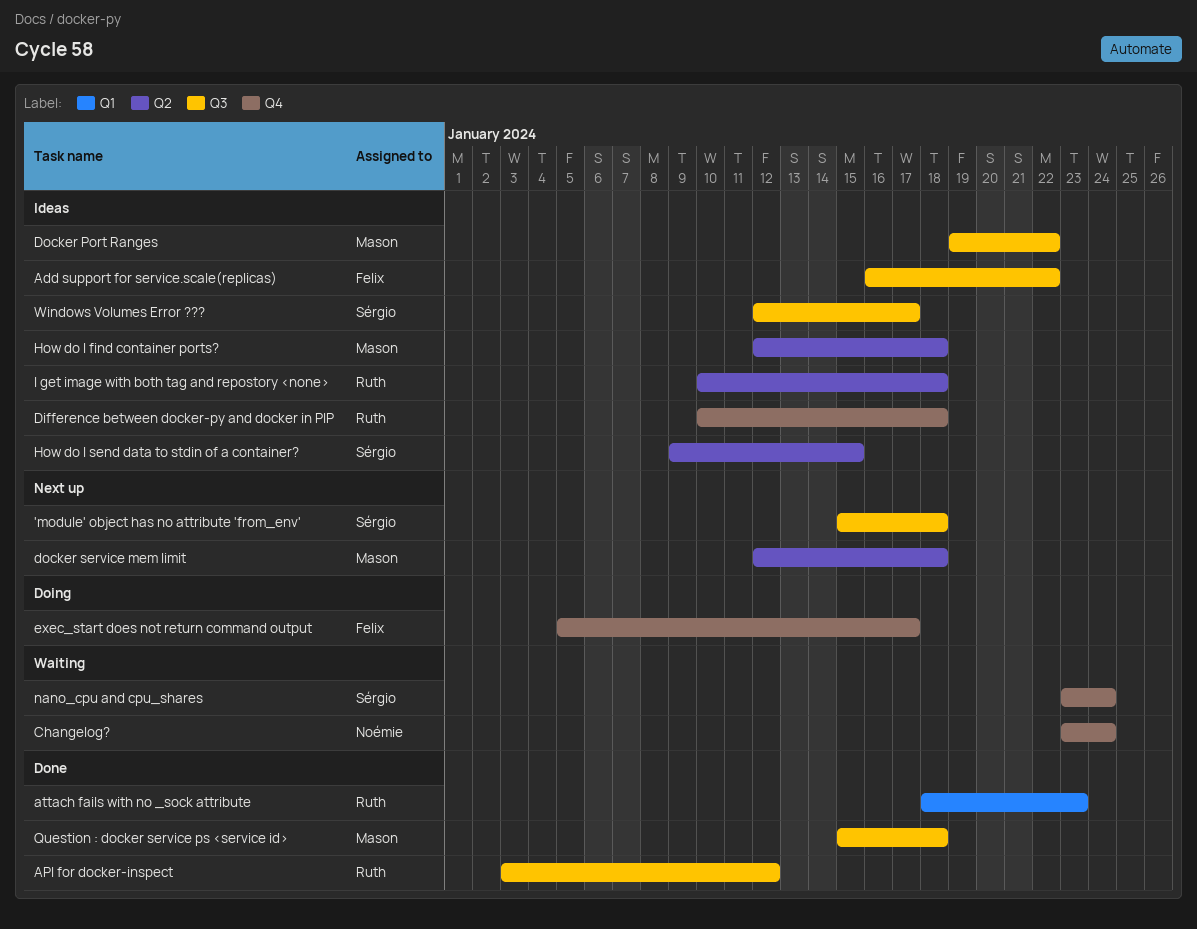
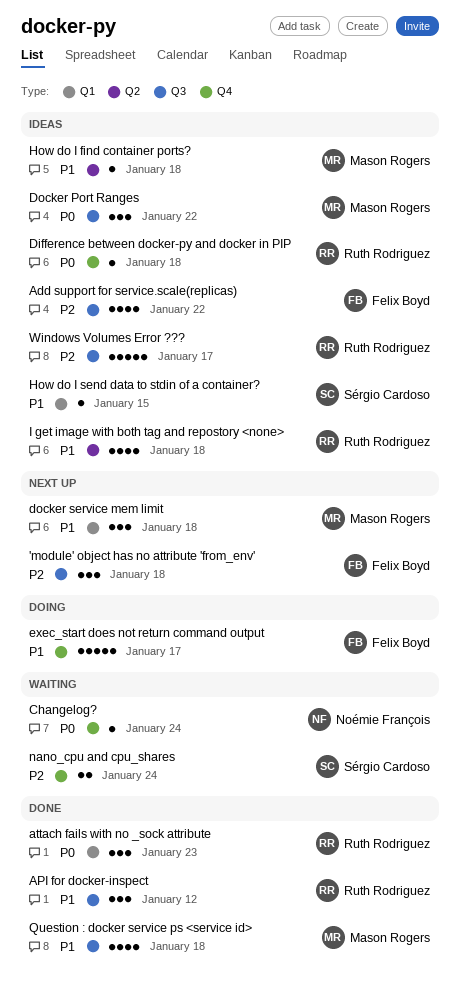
'module' object has no attribute 'from_env', owner: Sérgio Cardoso -> Felix Boyd
docker service mem limit, label: Q2 -> Q1
How do I send data to stdin of a container?, label: Q2 -> Q1
Windows Volumes Error ???, owner: Sérgio Cardoso -> Ruth Rodriguez

